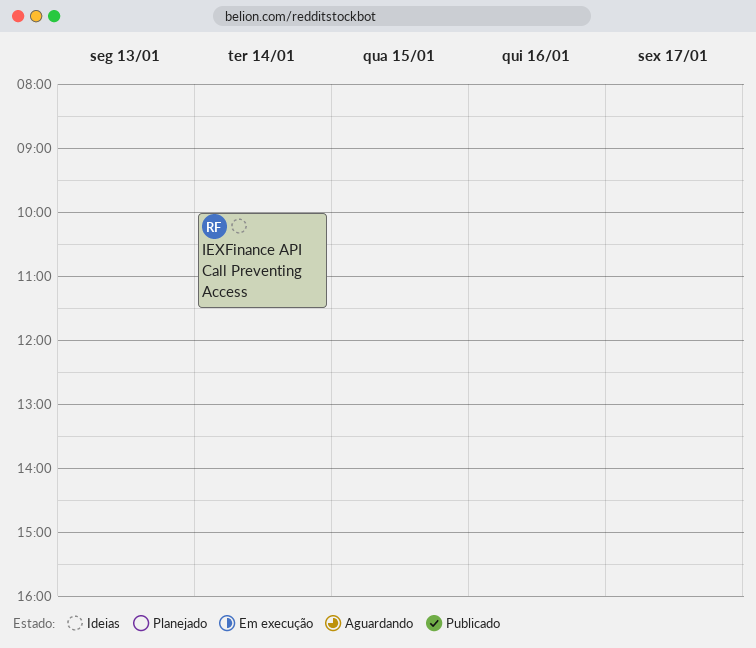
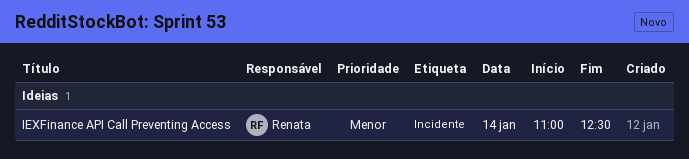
IEXFinance API Call Preventing Access, begins: 10:00 -> 11:00
IEXFinance API Call Preventing Access, ends: 11:30 -> 12:30

